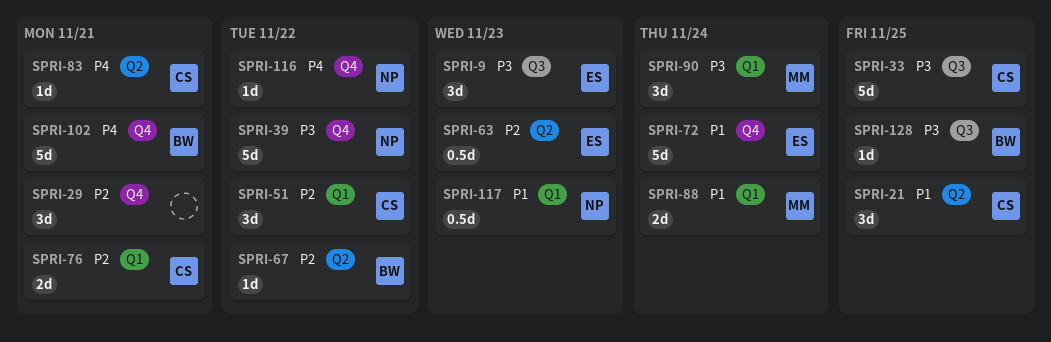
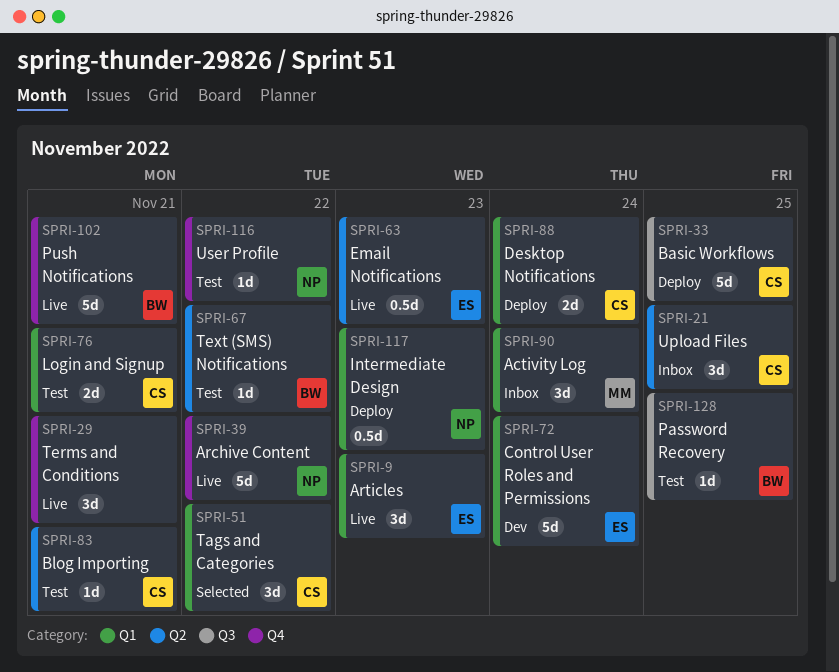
SPRI-9, label: Q3 -> Q1
SPRI-72, label: Q4 -> Q1
SPRI-88, owner: MM -> CS

